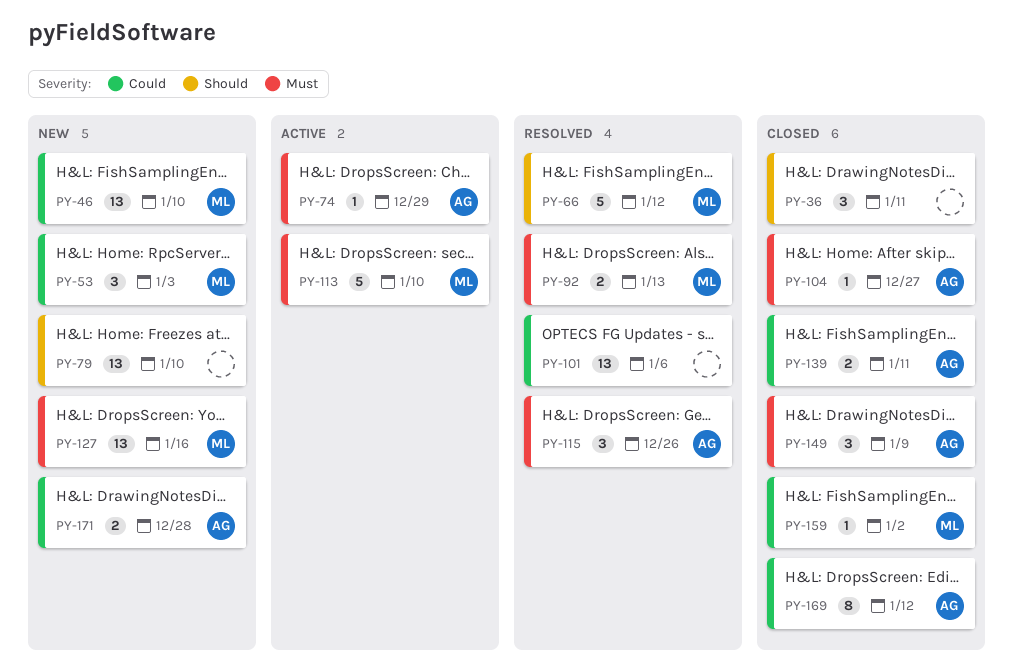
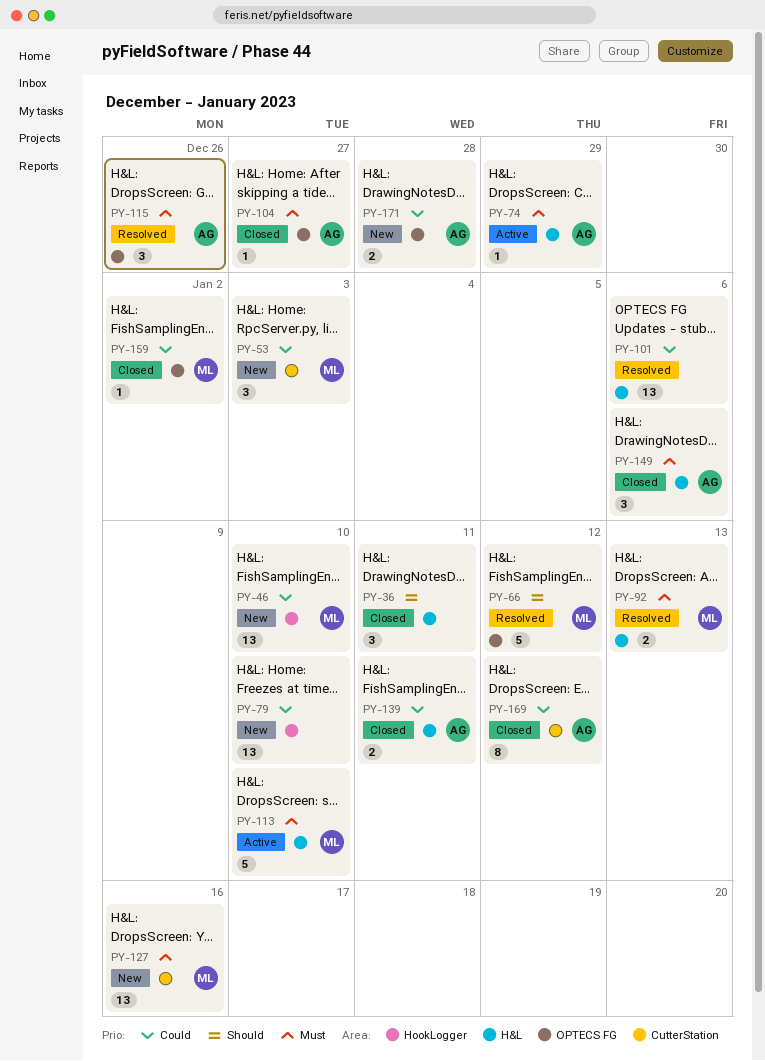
PY-79, priority: Should -> Could
PY-149, due: Jan 9 -> Jan 6

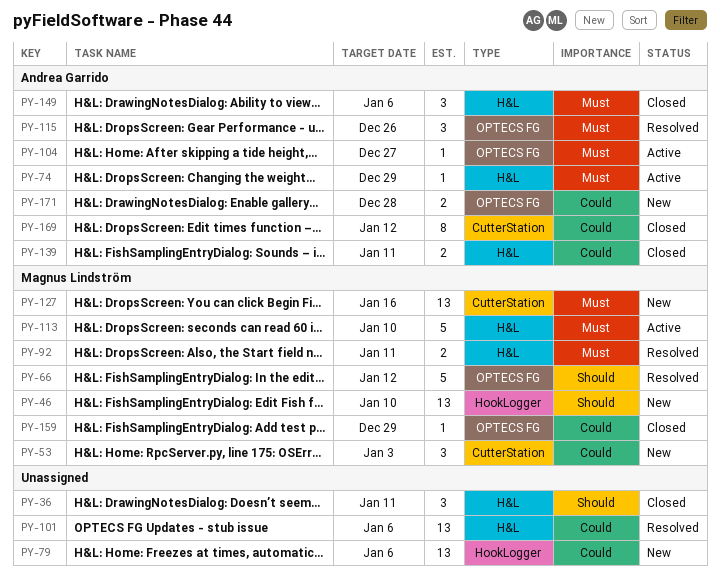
PY-46, priority: Could -> Should
PY-79, due: Jan 10 -> Jan 6
PY-92, due: Jan 13 -> Jan 11
PY-104, status: Closed -> Active
PY-159, due: Jan 2 -> Dec 29

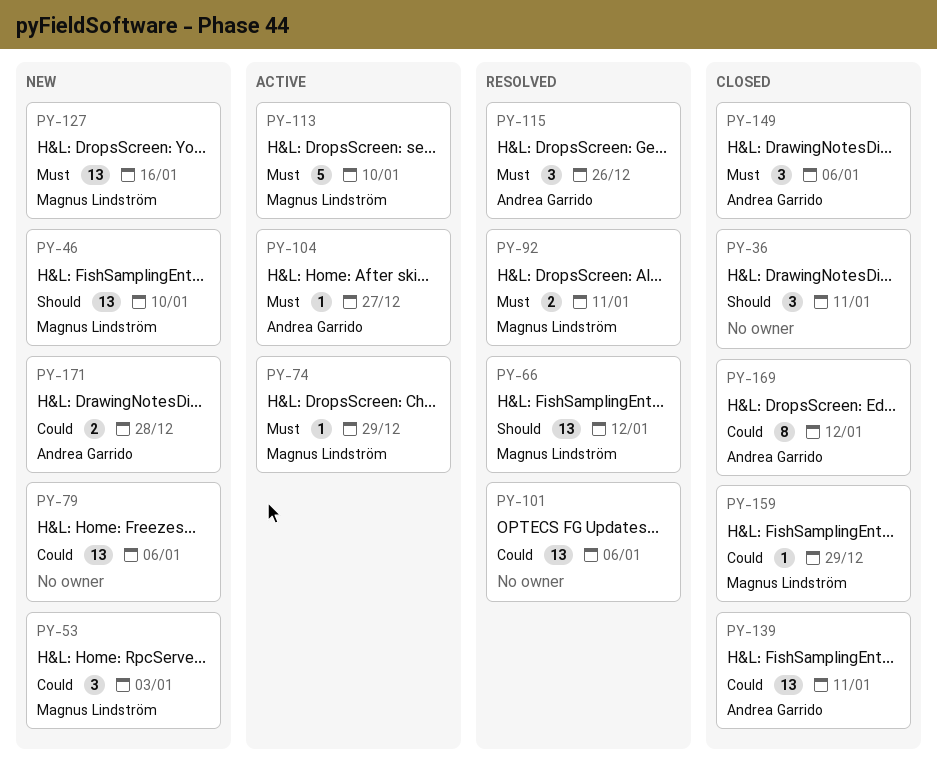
PY-66, estimate: 5 -> 13
PY-74, owner: Andrea Garrido -> Magnus Lindström
PY-139, estimate: 2 -> 13

